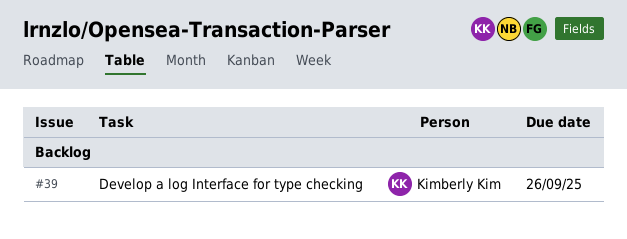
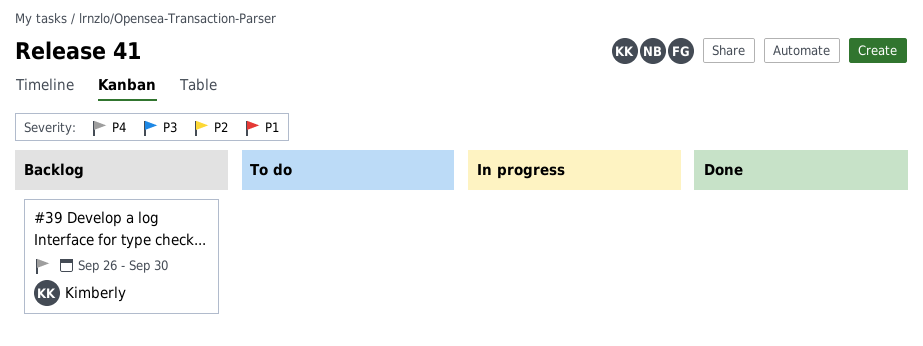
#39, due: Sep 26 -> Sep 30

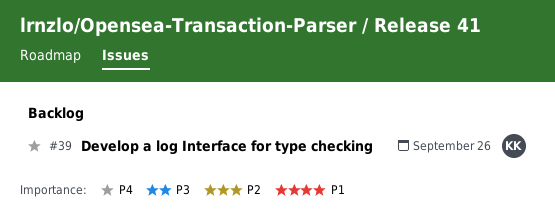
#39, due: Sep 30 -> Sep 26

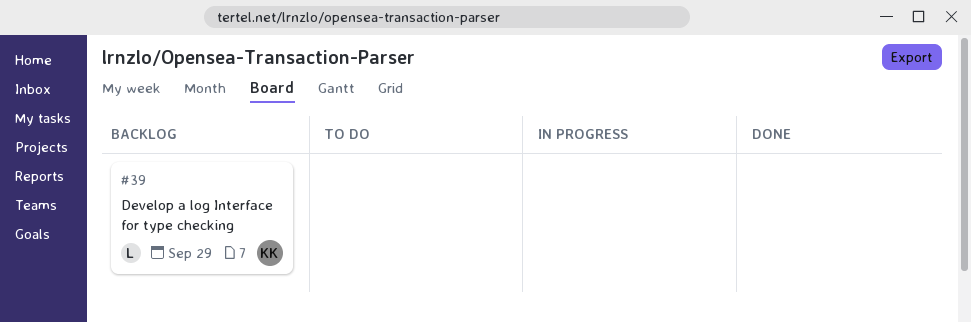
#39, due: Sep 26 -> Sep 29

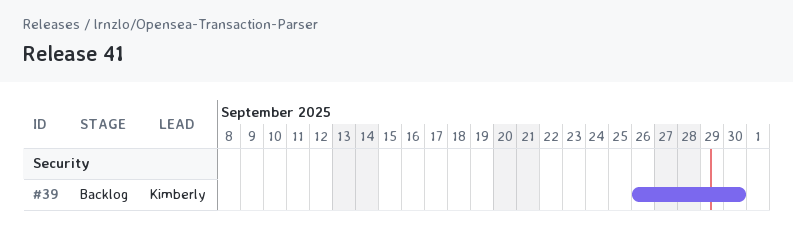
#39, due: Sep 29 -> Sep 30

